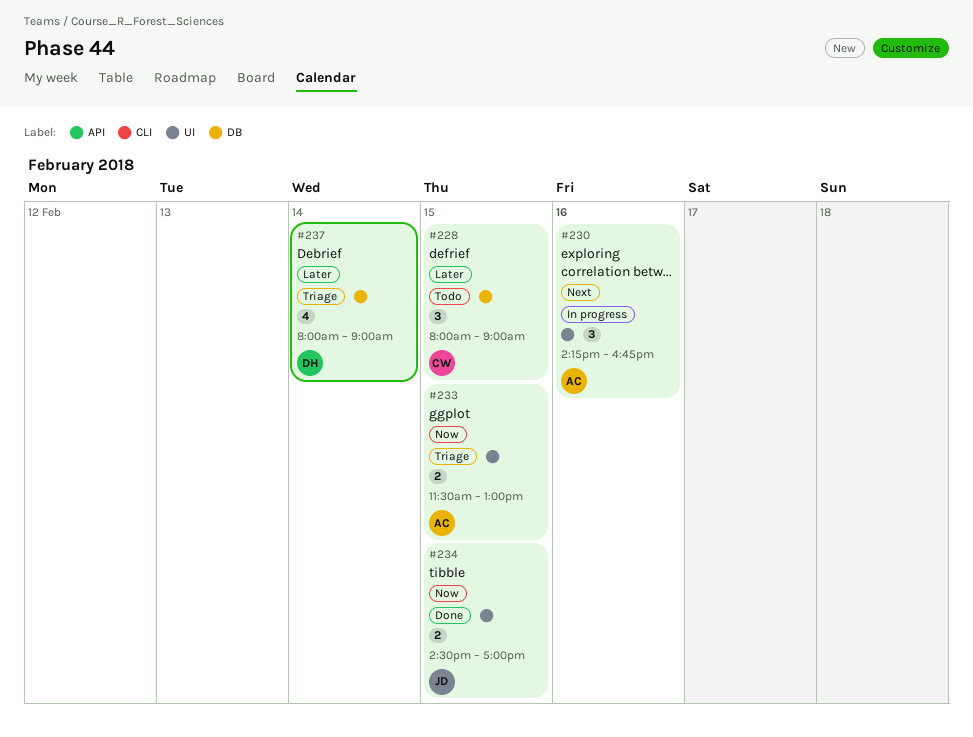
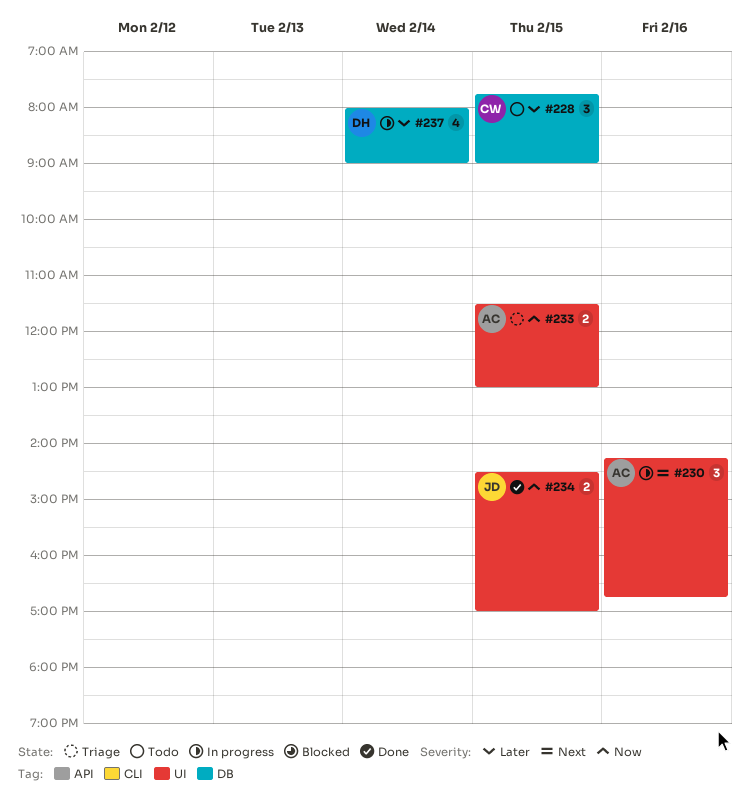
#228, begins: 08:00 -> 07:45
#237, status: Triage -> In progress

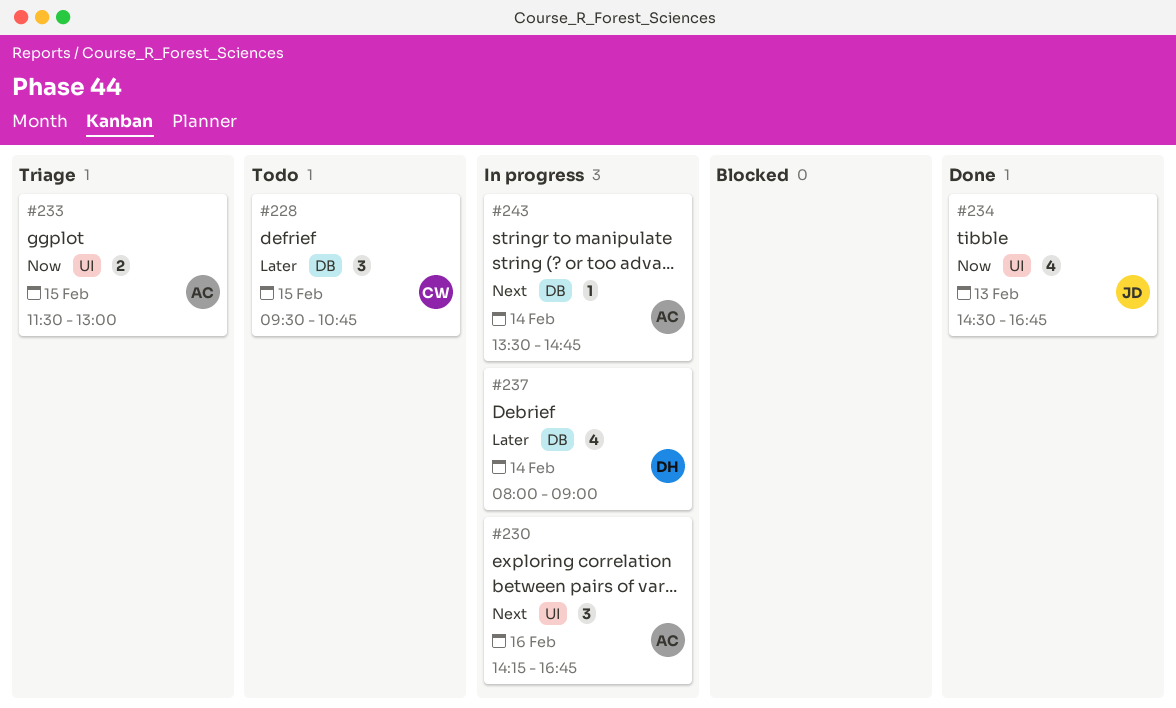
#228, begins: 07:45 -> 09:30
#228, ends: 09:00 -> 10:45
#234, estimate: 2 -> 4
#234, day: Feb 15 -> Feb 13
#234, ends: 17:00 -> 16:45
#243: none -> present

